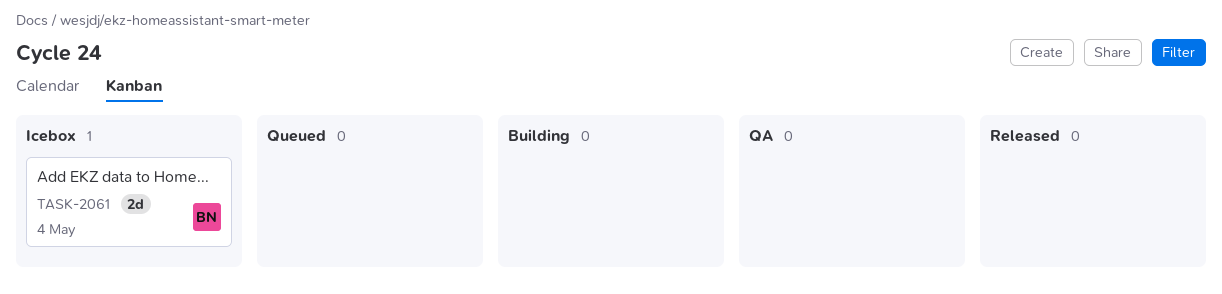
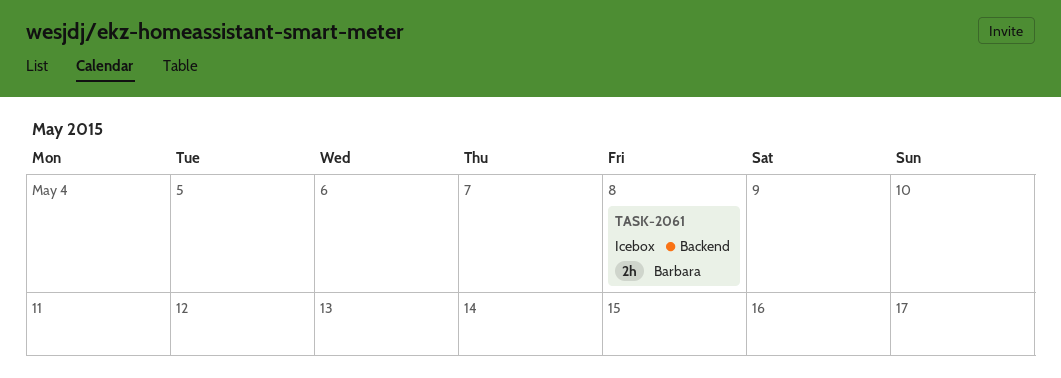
TASK-2061, estimate: 2d -> 2h
TASK-2061, due: May 4 -> May 8

